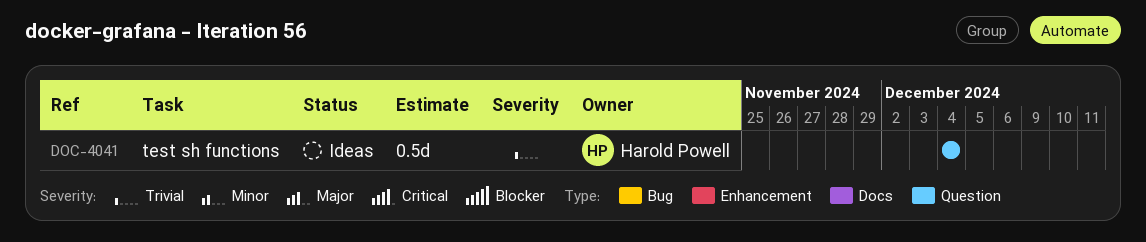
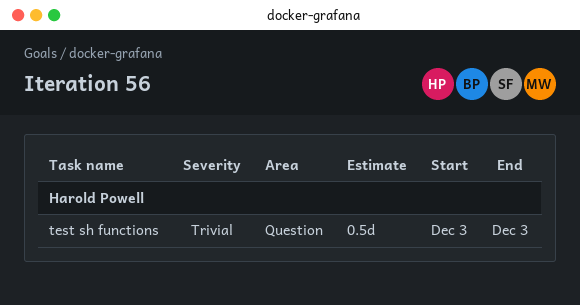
test sh functions, start: Dec 4 -> Dec 3
test sh functions, due: Dec 4 -> Dec 3

